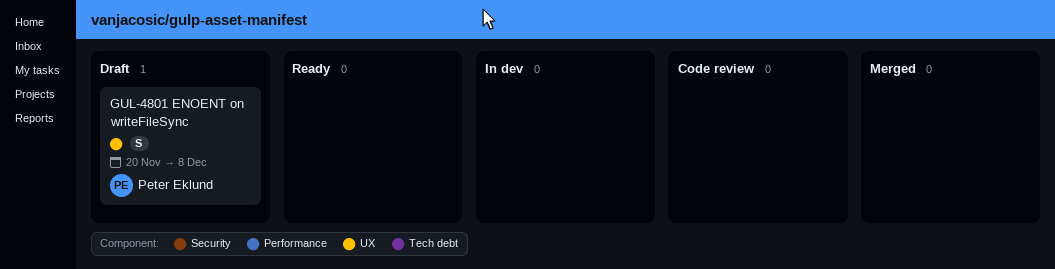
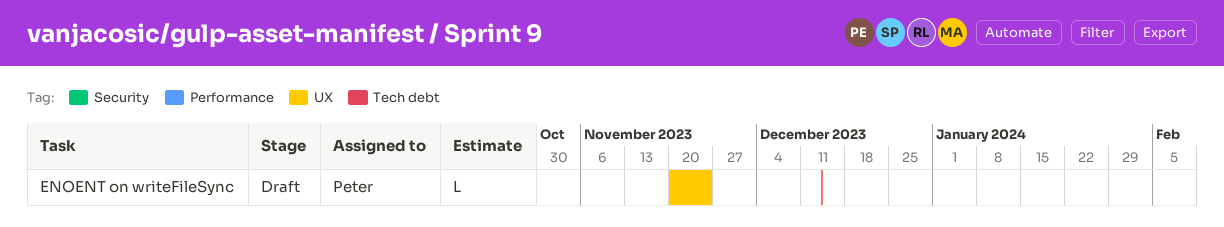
ENOENT on writeFileSync, estimate: S -> L
ENOENT on writeFileSync, due: Dec 8 -> Nov 24

